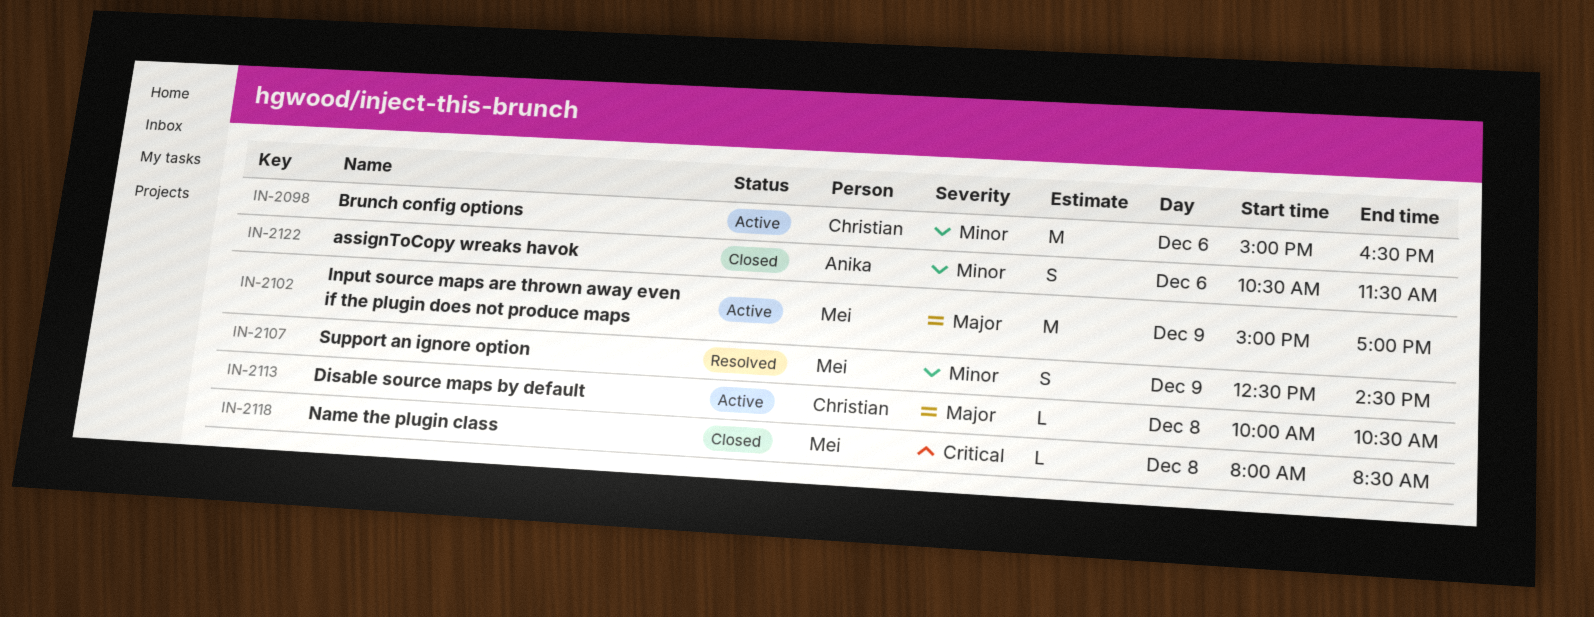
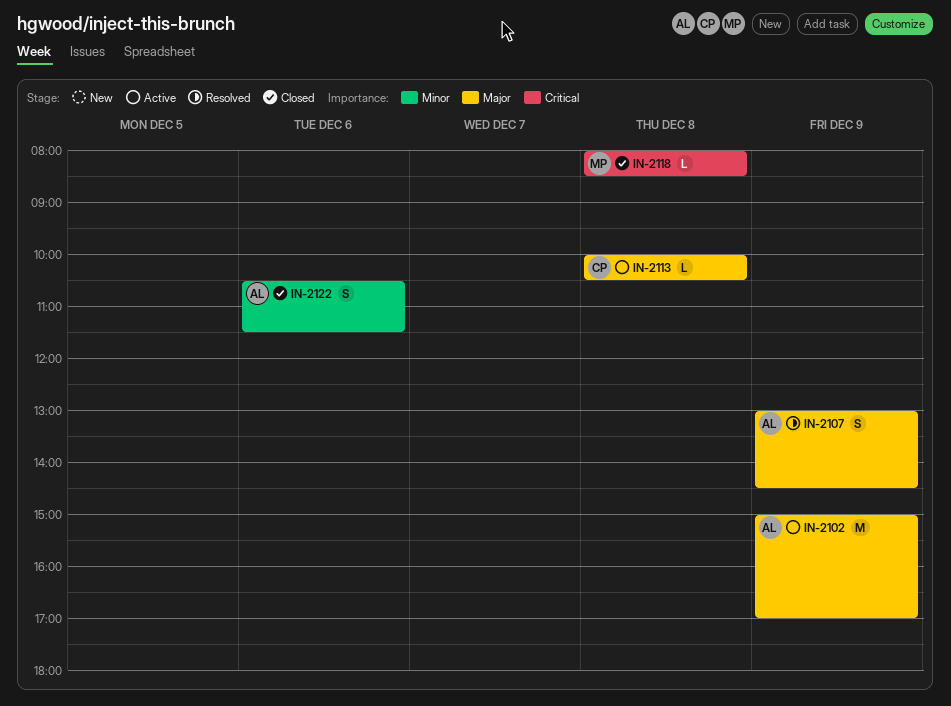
IN-2098: present -> none
IN-2102, owner: Mei -> Anika
IN-2107, owner: Mei -> Anika
IN-2107, priority: Minor -> Major
IN-2107, begins: 12:30 -> 13:00

